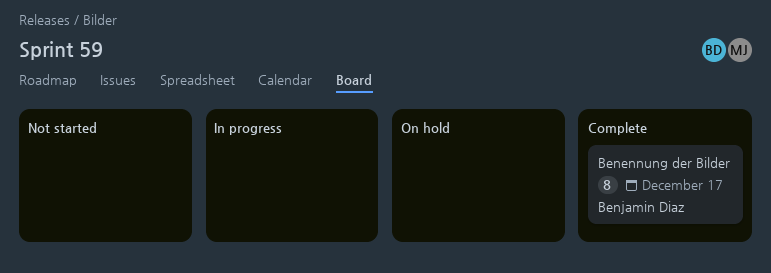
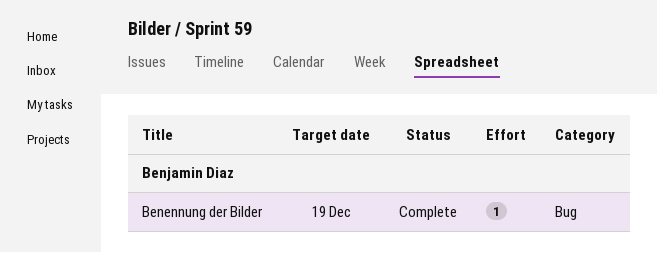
Benennung der Bilder, estimate: 8 -> 1
Benennung der Bilder, due: Dec 17 -> Dec 19

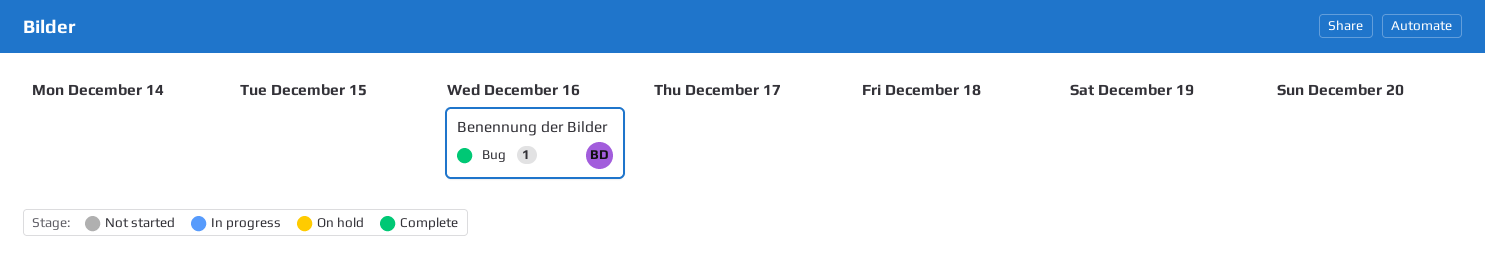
Benennung der Bilder, due: Dec 19 -> Dec 16

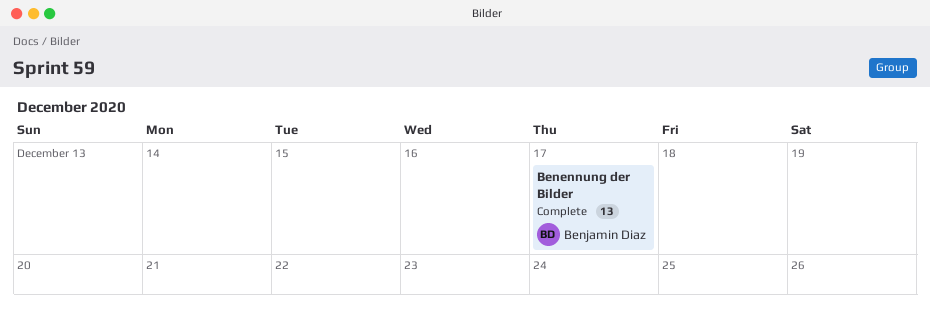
Benennung der Bilder, estimate: 1 -> 13
Benennung der Bilder, due: Dec 16 -> Dec 17

